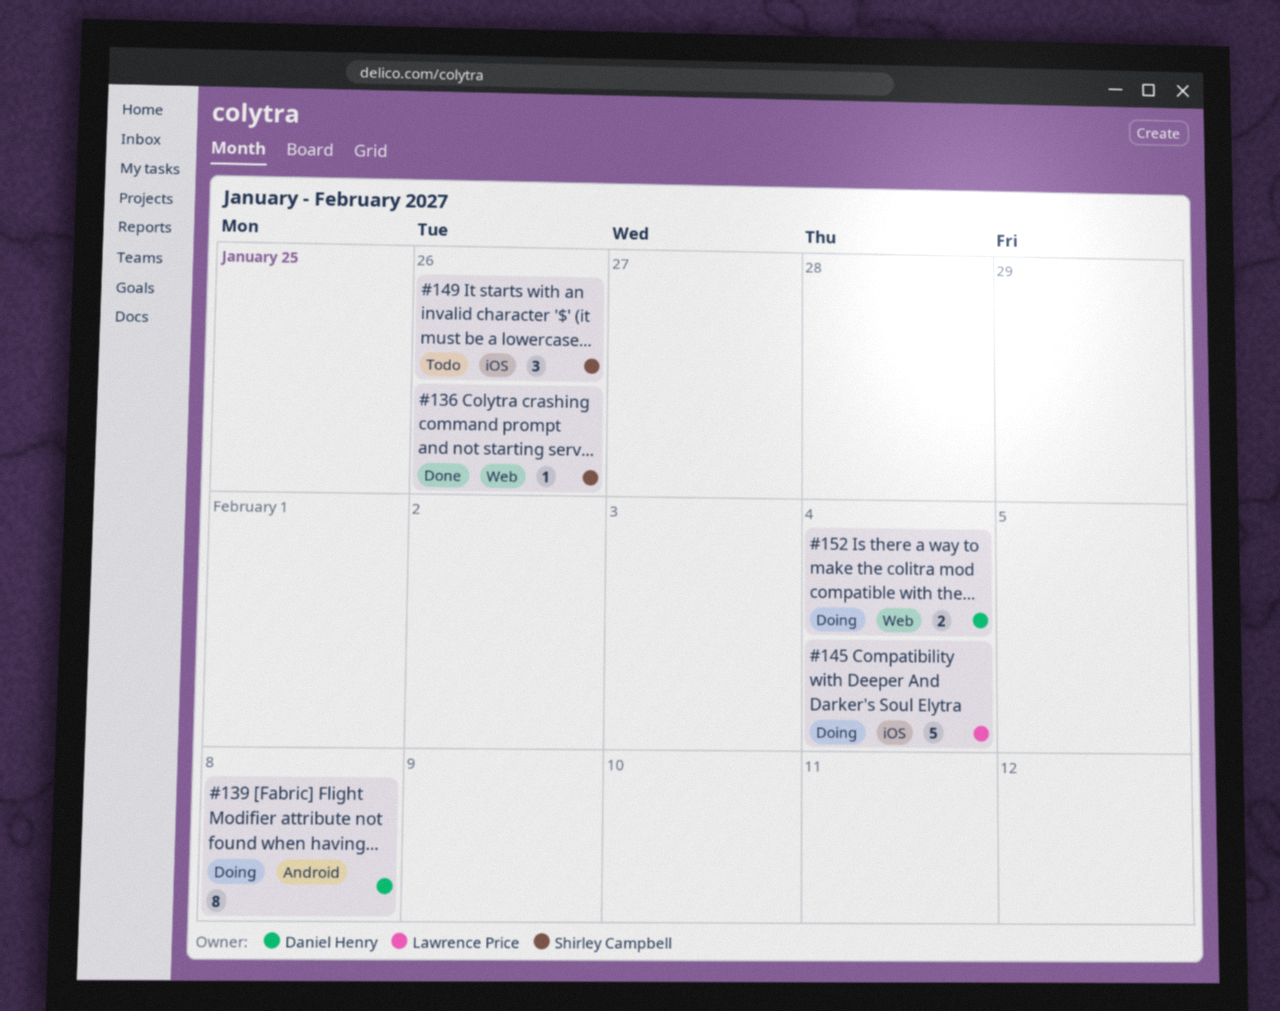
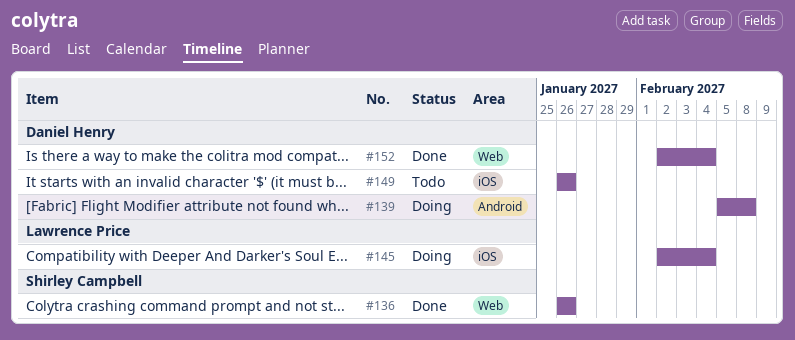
#149, owner: Shirley Campbell -> Daniel Henry
#152, status: Doing -> Done

